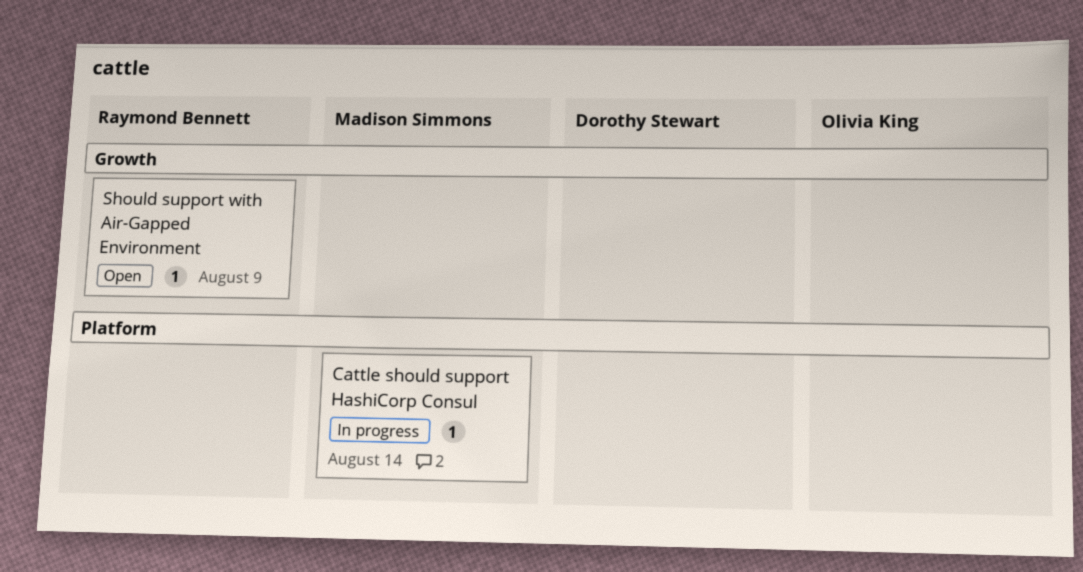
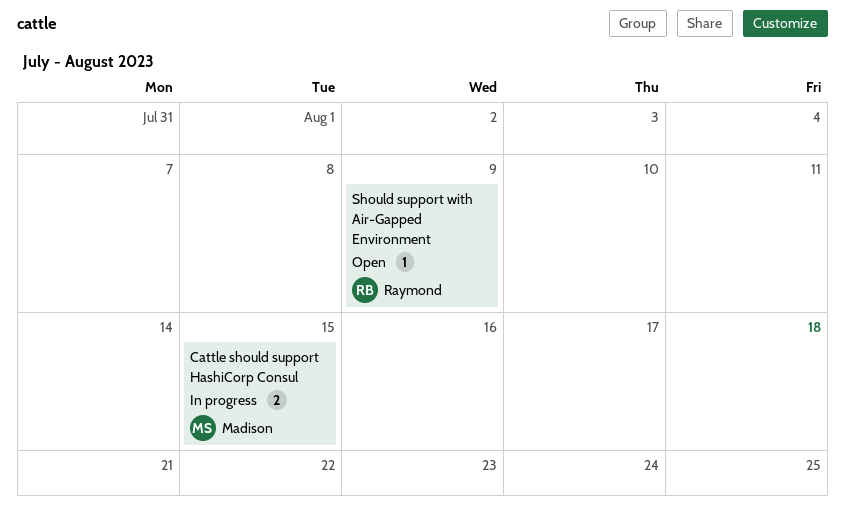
Cattle should support HashiCorp Consul, estimate: 1 -> 2
Cattle should support HashiCorp Consul, due: Aug 14 -> Aug 15

